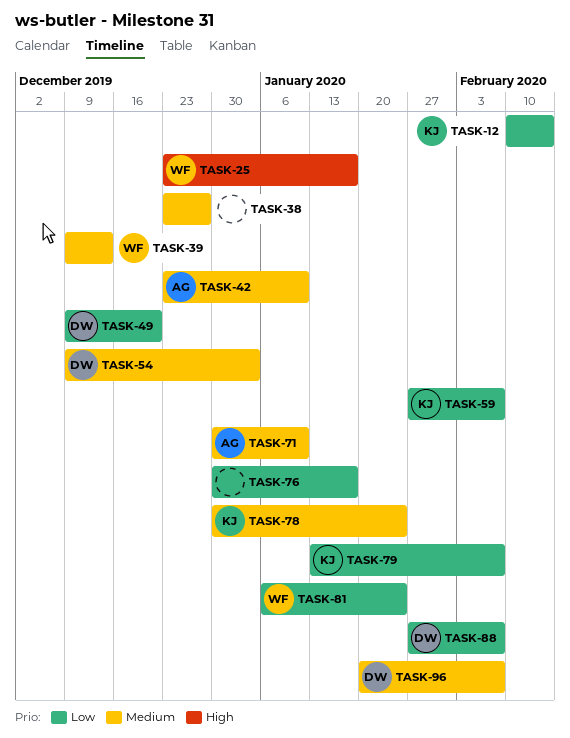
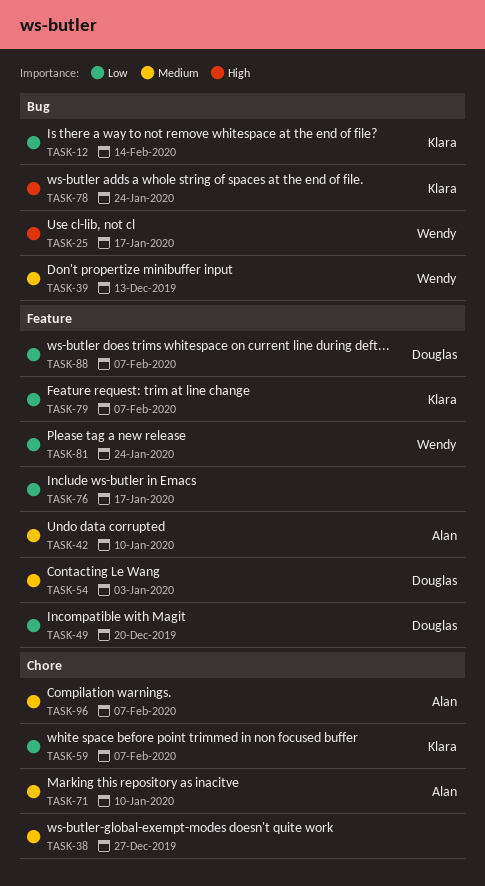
TASK-78, priority: Medium -> High
TASK-96, owner: Douglas -> Alan

